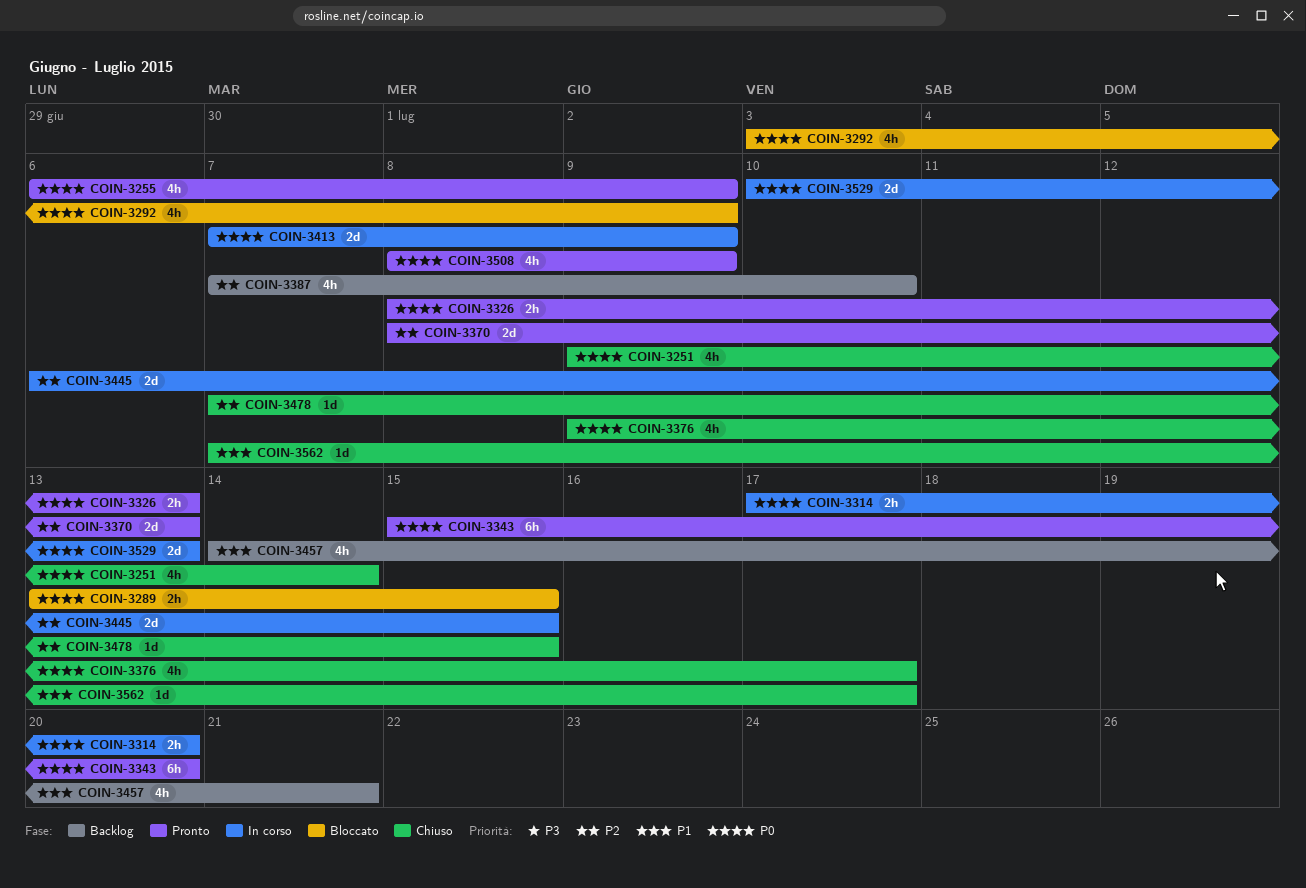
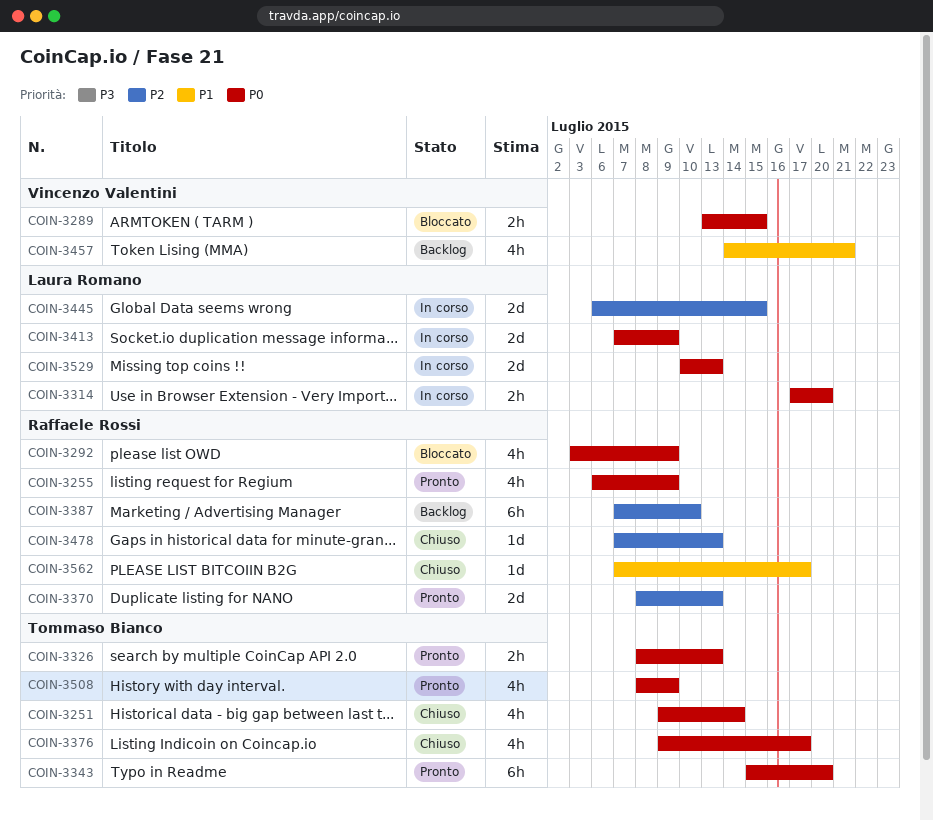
COIN-3387, estimate: 4h -> 6h
COIN-3478, due: Jul 15 -> Jul 13

